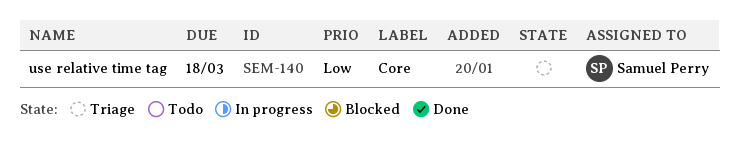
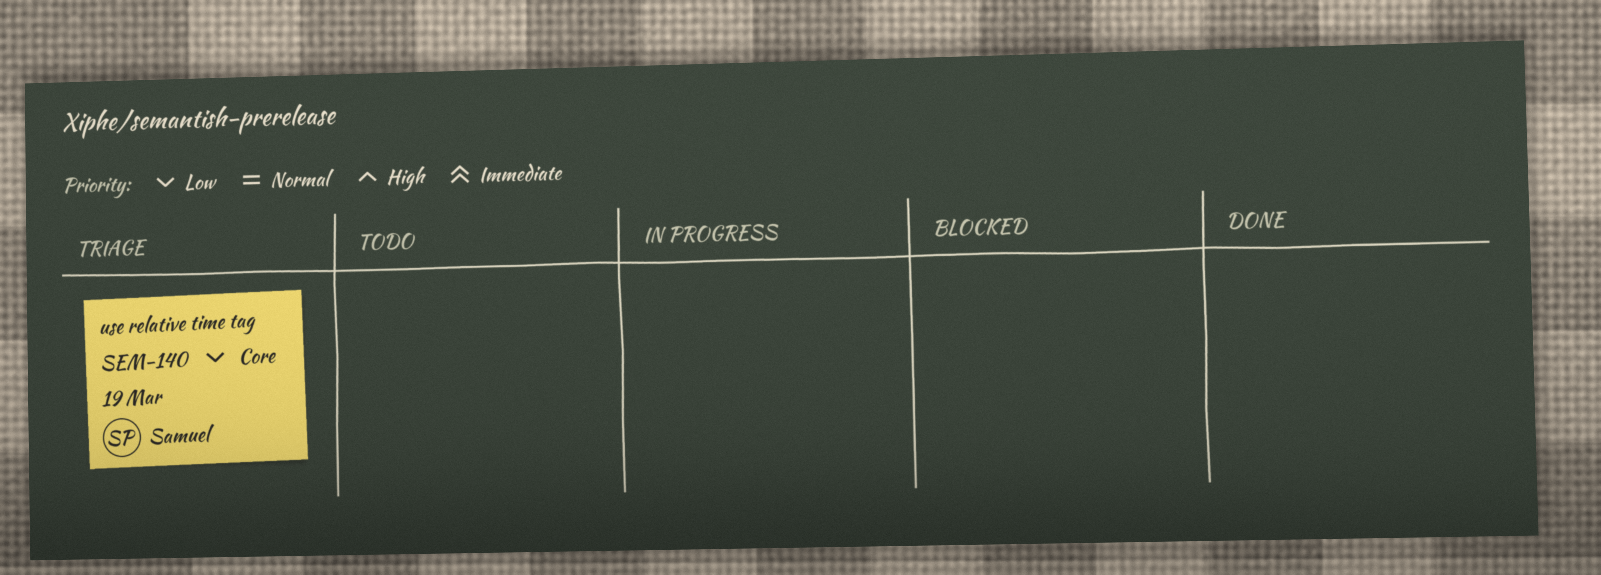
SEM-140, due: Mar 18 -> Mar 19

